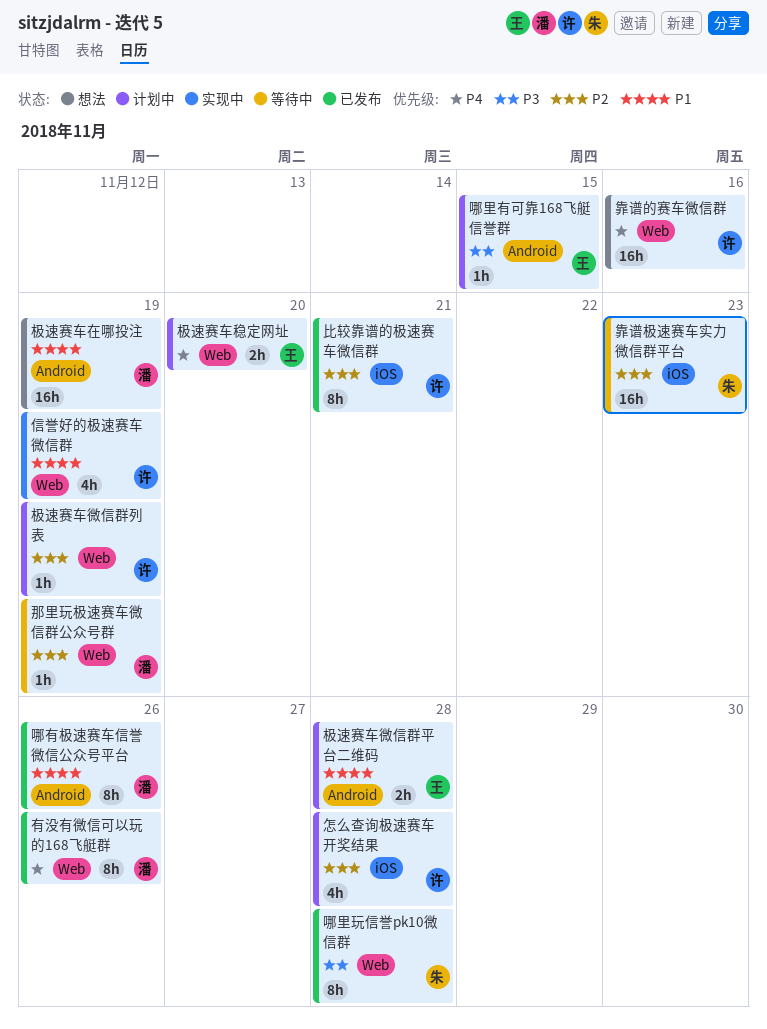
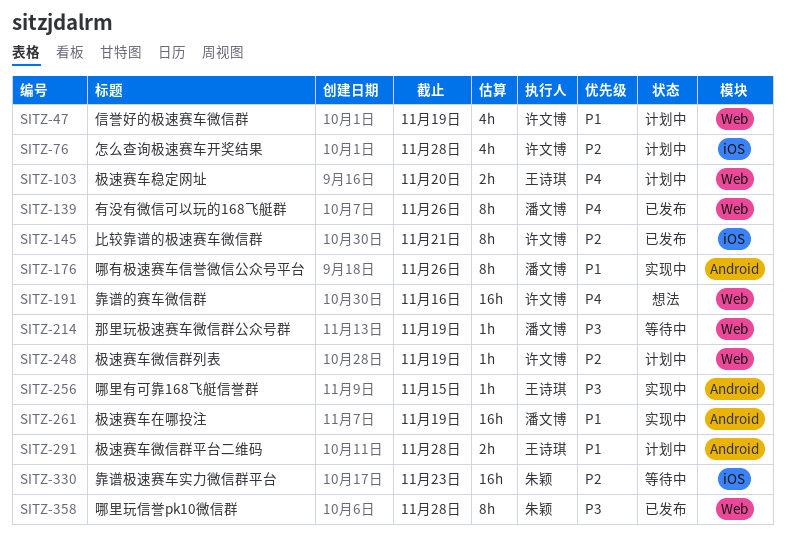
信誉好的极速赛车微信群, status: 实现中 -> 计划中
哪有极速赛车信誉微信公众号平台, status: 已发布 -> 实现中
哪里有可靠168飞艇信誉群, status: 计划中 -> 实现中
极速赛车在哪投注, status: 想法 -> 实现中
那里玩极速赛车微信群公众号群, priority: P2 -> P3

